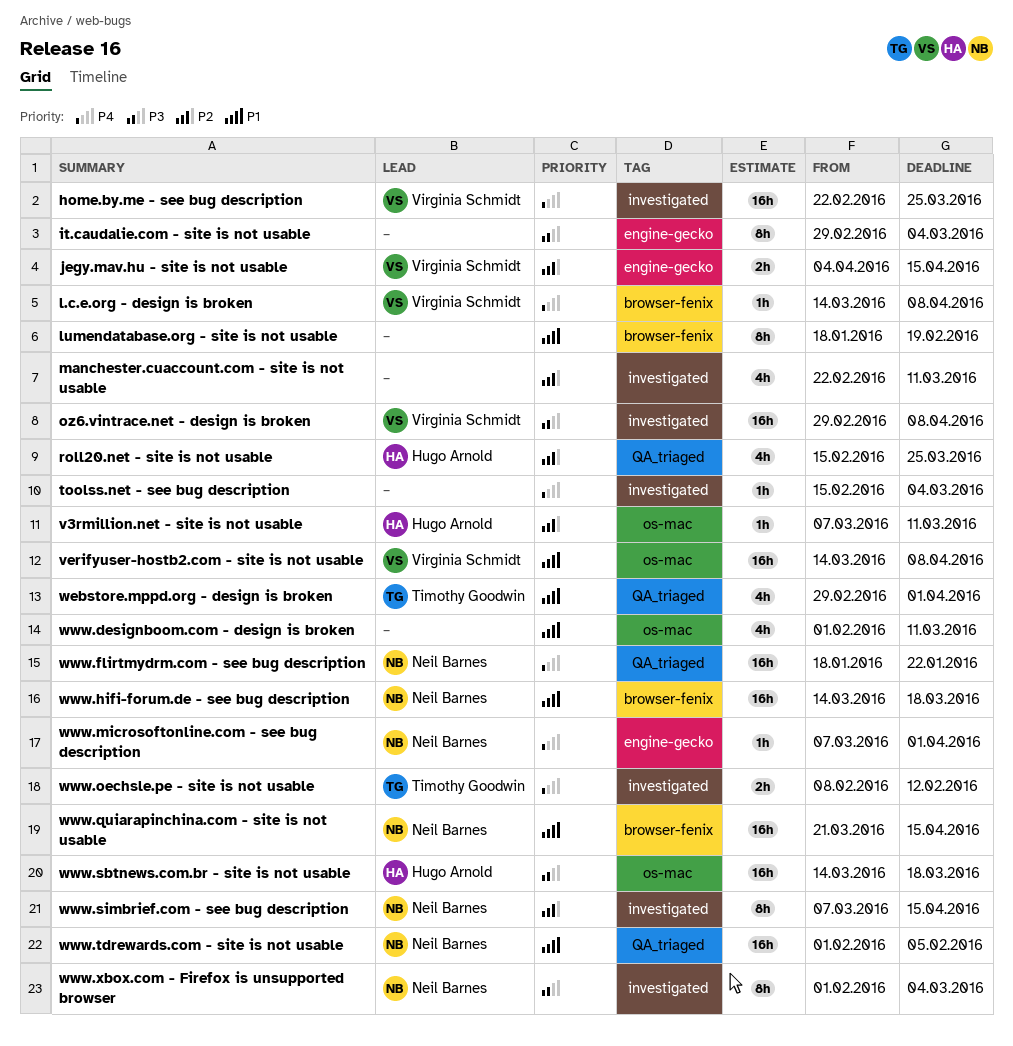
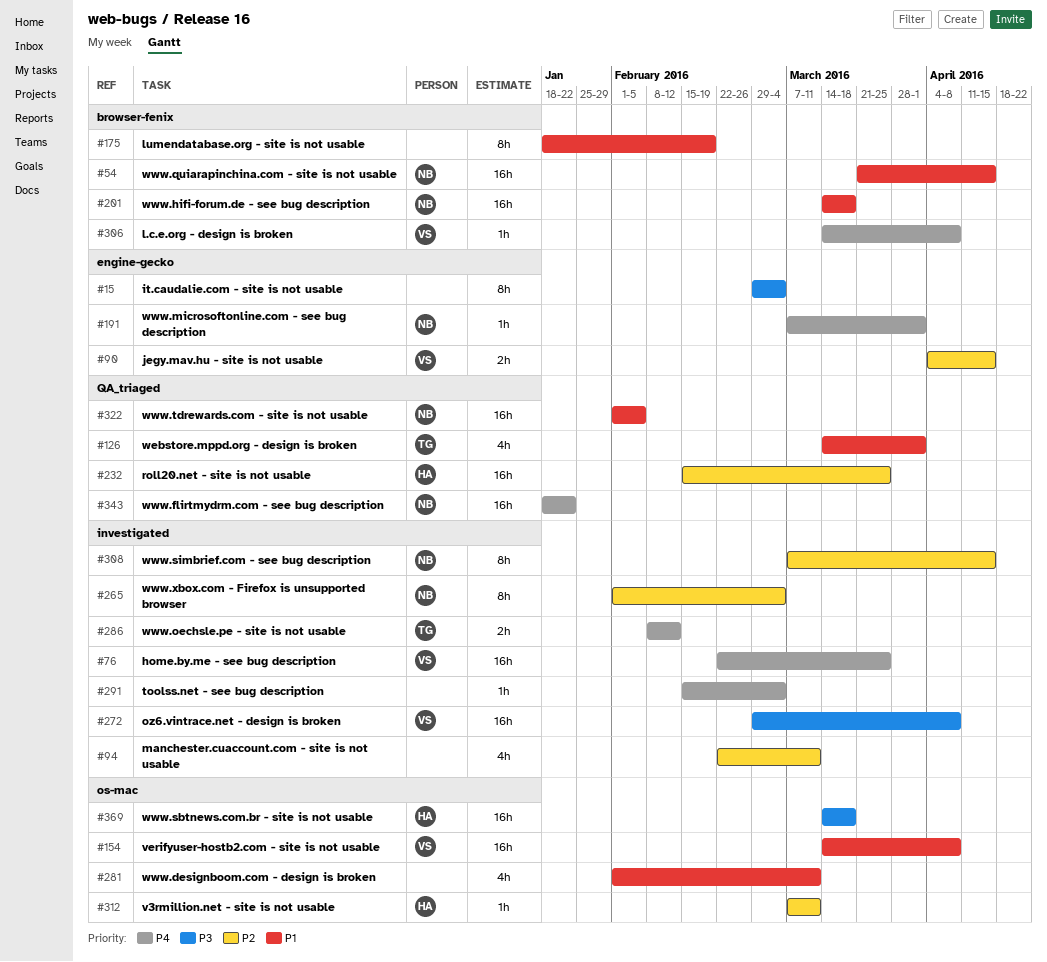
roll20.net - site is not usable, estimate: 4h -> 16h
webstore.mppd.org - design is broken, start: Feb 29 -> Mar 14
www.xbox.com - Firefox is unsupported browser, priority: P3 -> P2

